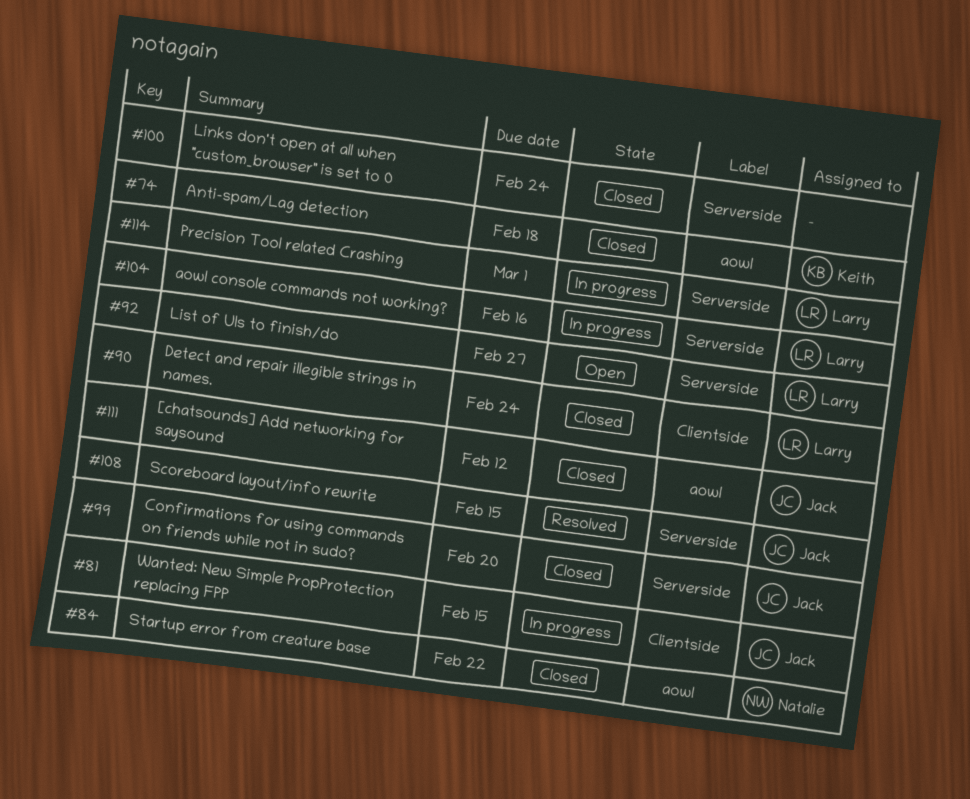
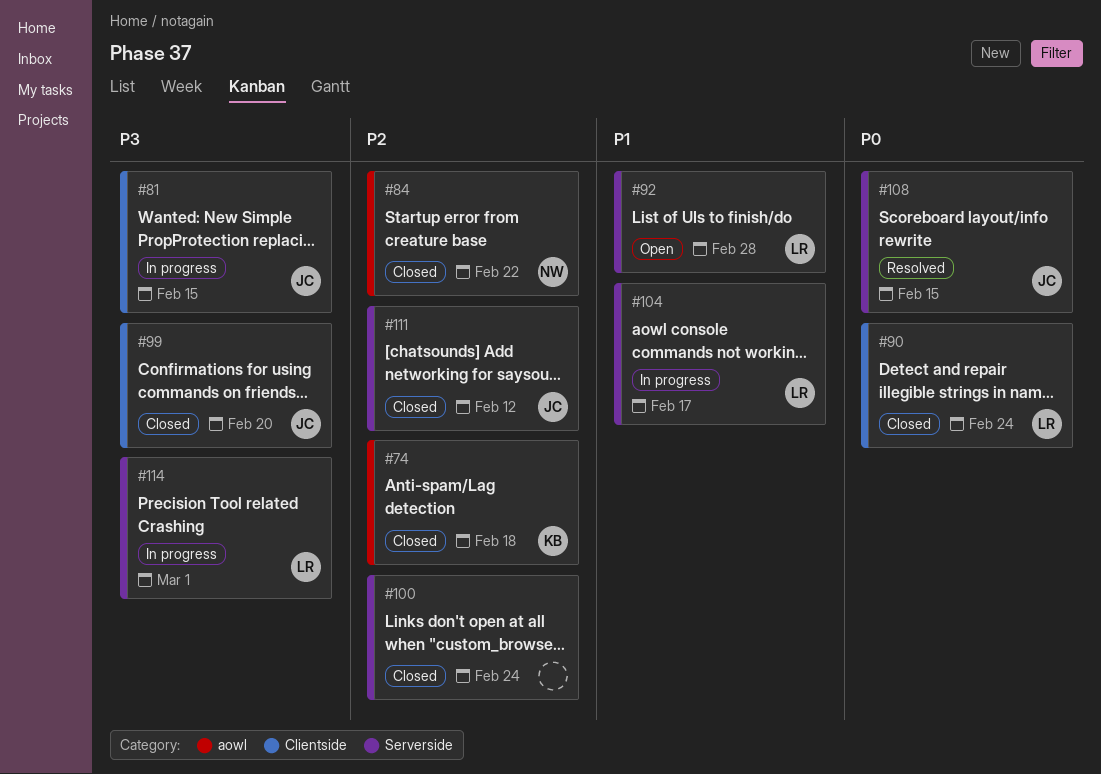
#92, due: Feb 27 -> Feb 28
#99, label: Serverside -> Clientside
#104, due: Feb 16 -> Feb 17
#111, label: aowl -> Serverside

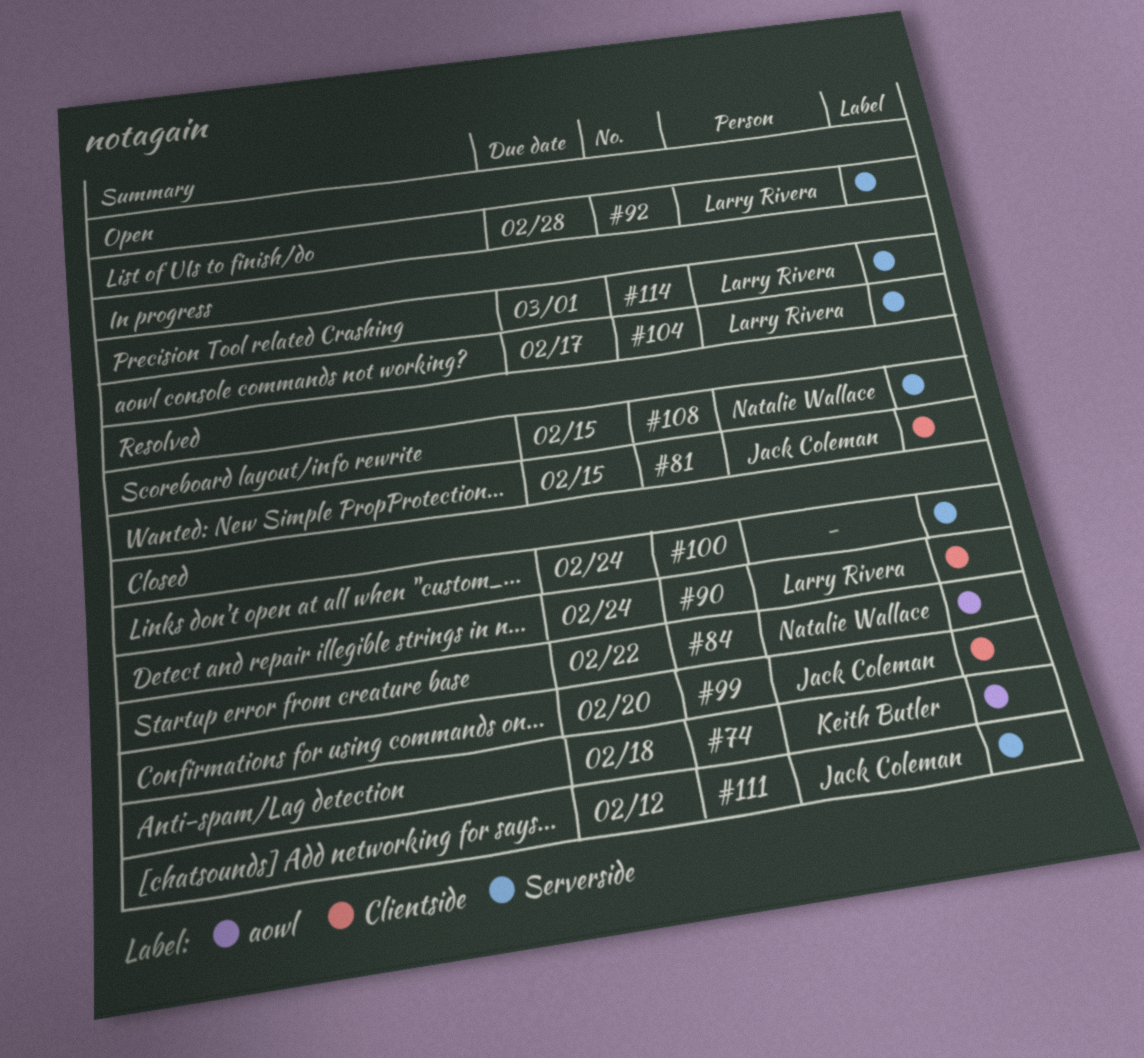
#81, status: In progress -> Resolved
#108, owner: Jack Coleman -> Natalie Wallace

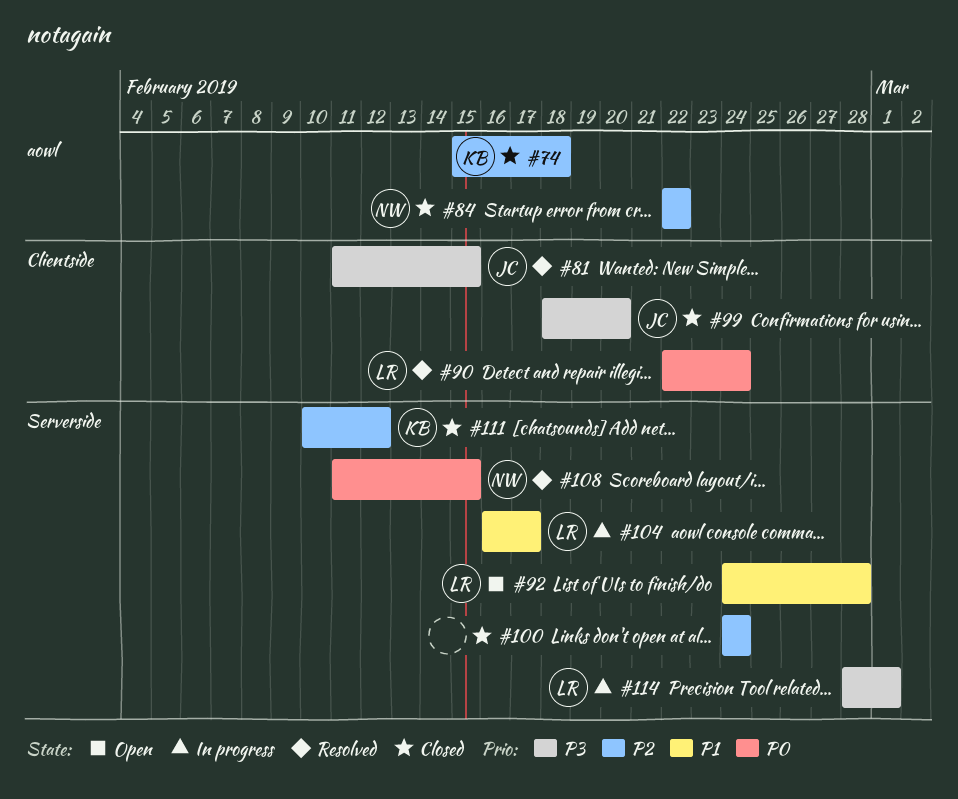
#90, status: Closed -> Resolved
#111, owner: Jack Coleman -> Keith Butler

